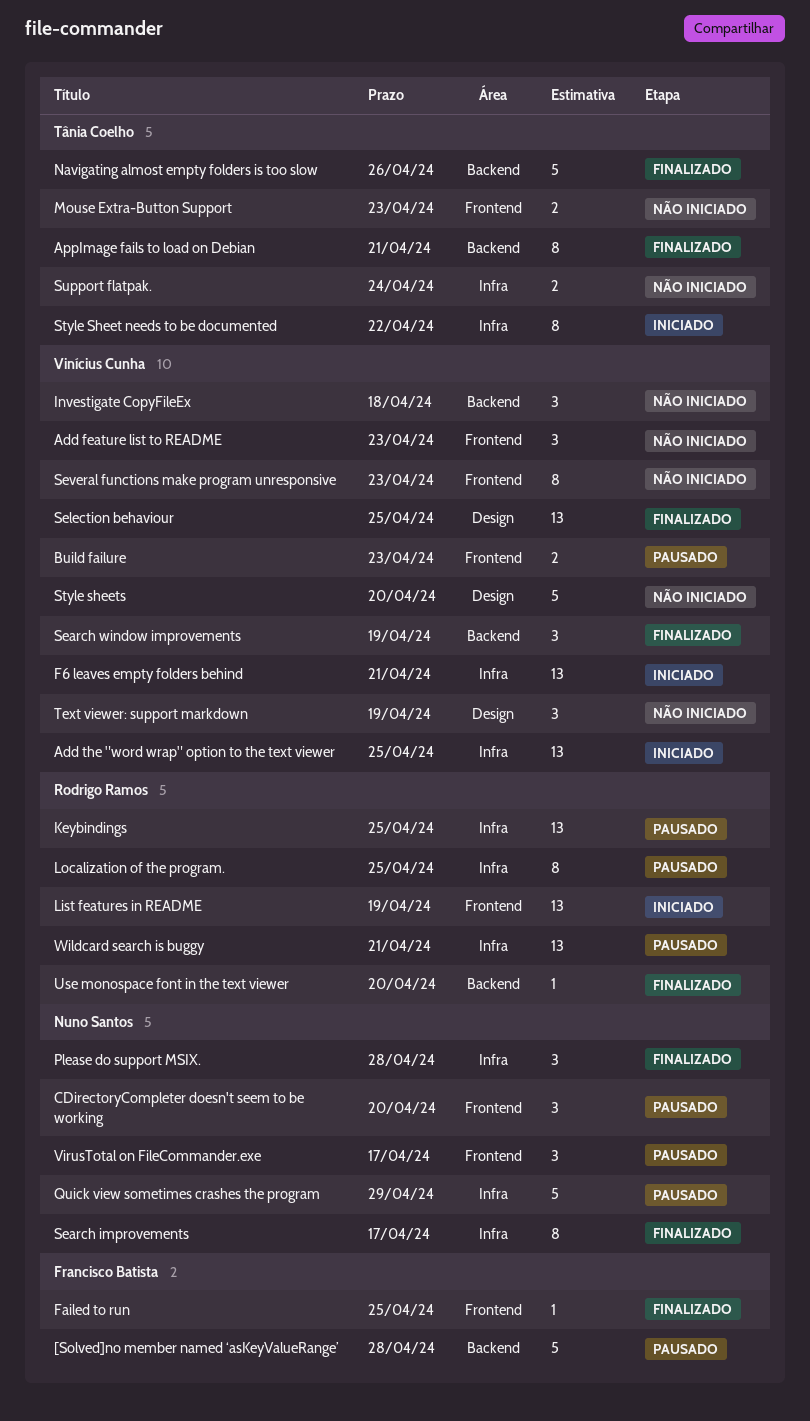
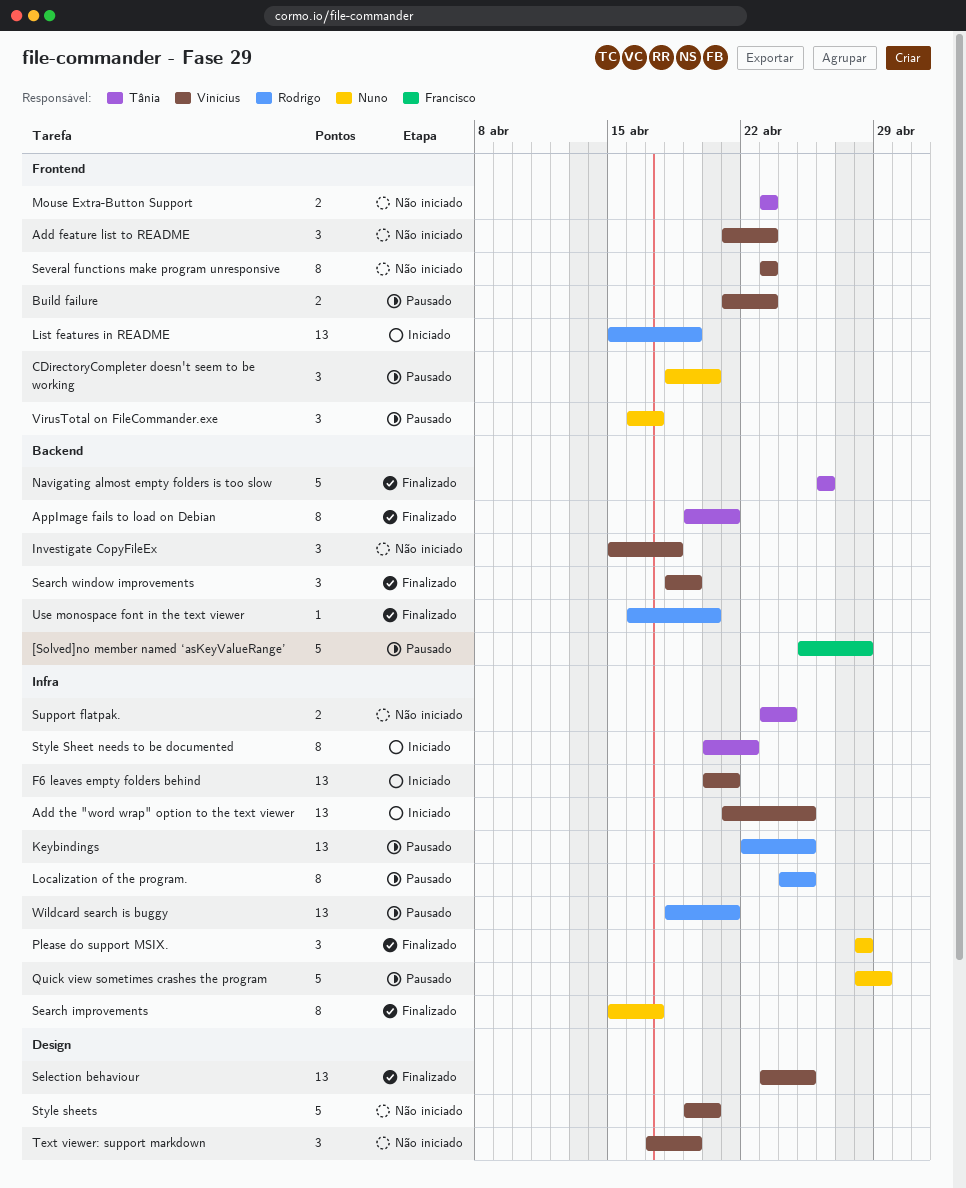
Failed to run: present -> none

